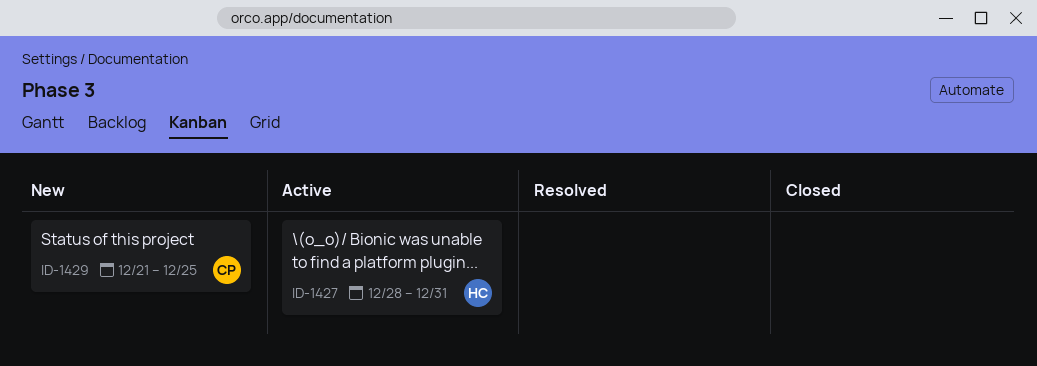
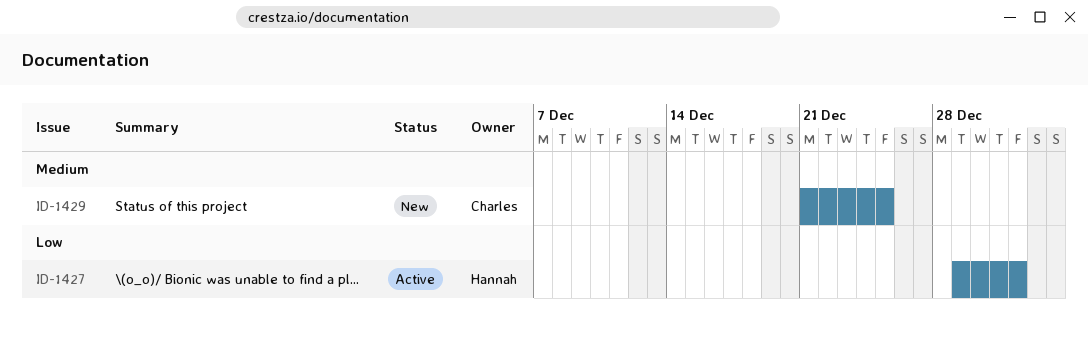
ID-1427, start: Dec 28 -> Dec 29
ID-1427, due: Dec 31 -> Jan 1

